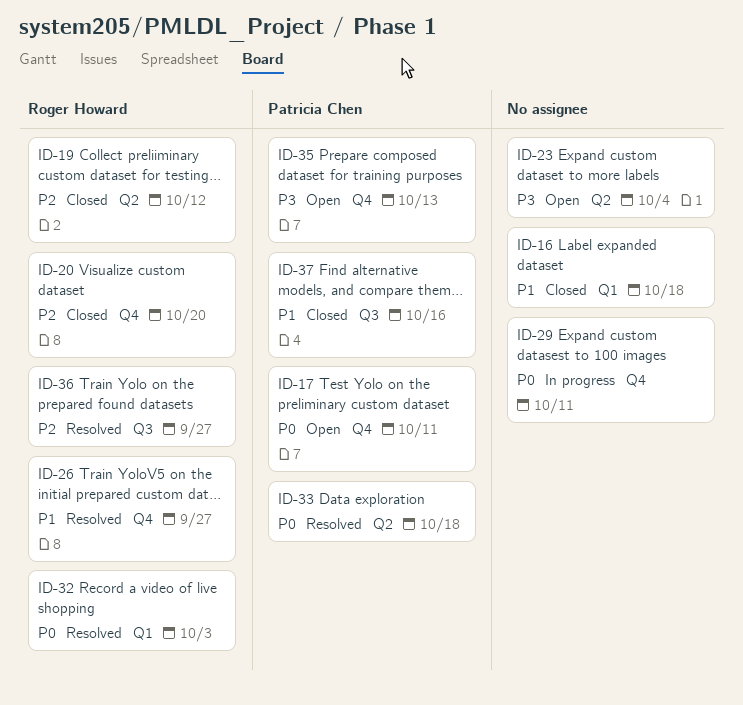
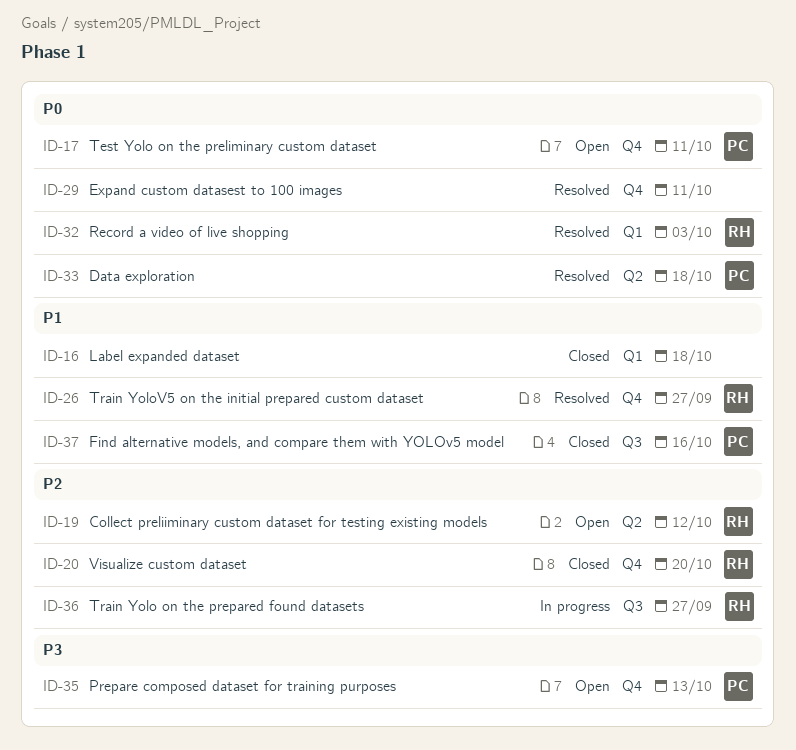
ID-19, status: Closed -> Open
ID-23: present -> none
ID-29, status: In progress -> Resolved
ID-36, status: Resolved -> In progress

